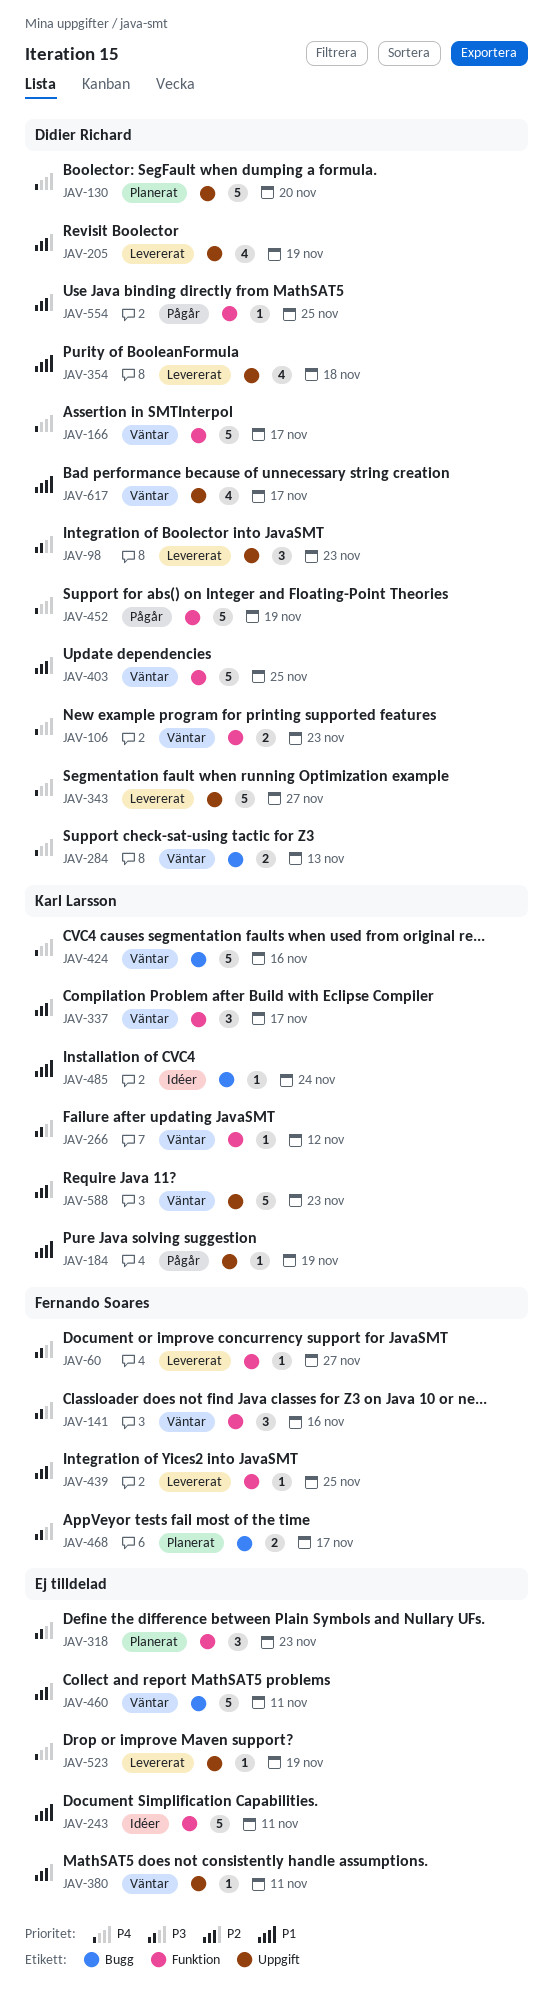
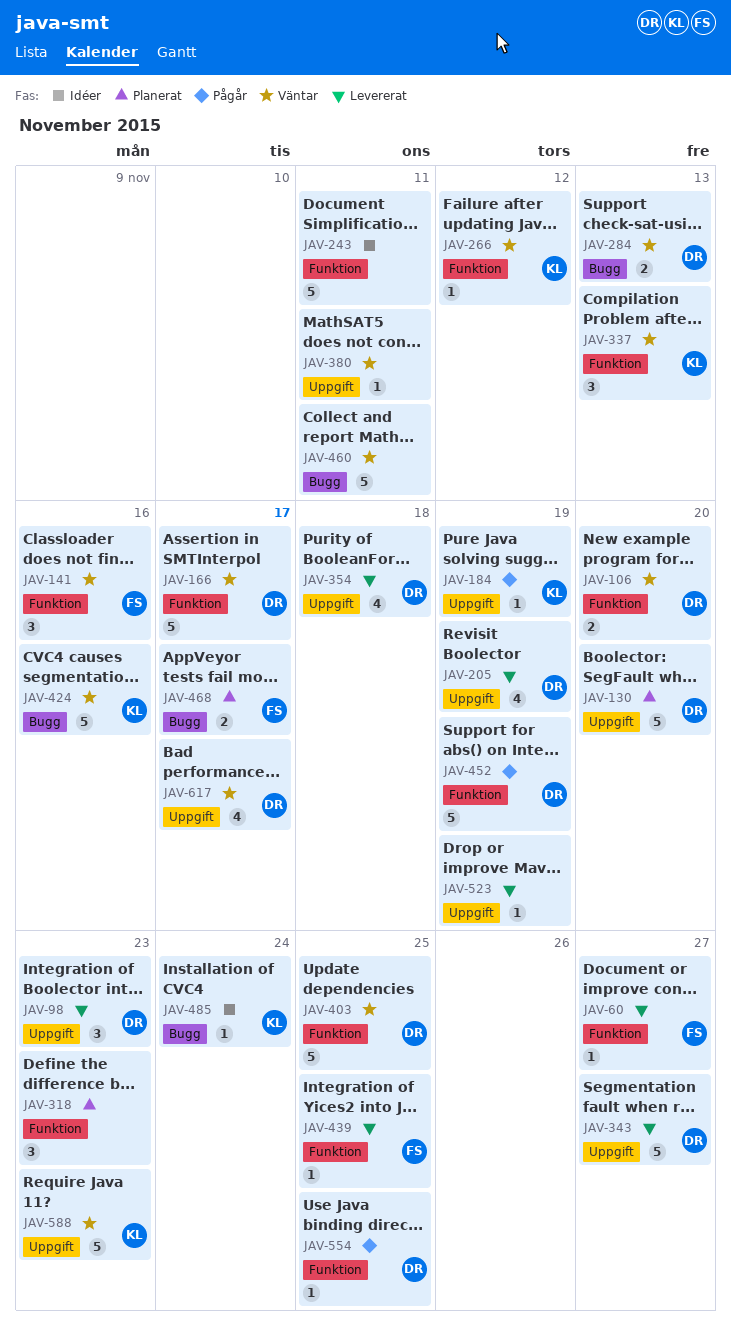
JAV-106, due: Nov 23 -> Nov 20
JAV-337, due: Nov 17 -> Nov 13

